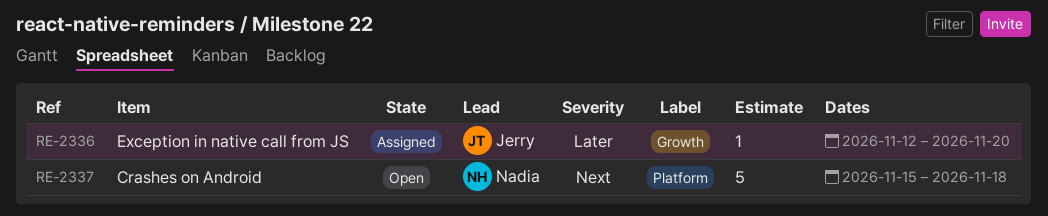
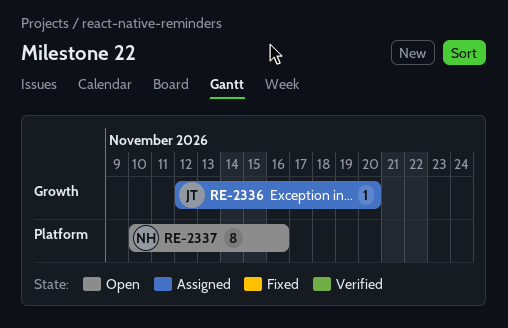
RE-2337, estimate: 5 -> 8
RE-2337, start: Nov 15 -> Nov 10
RE-2337, due: Nov 18 -> Nov 16

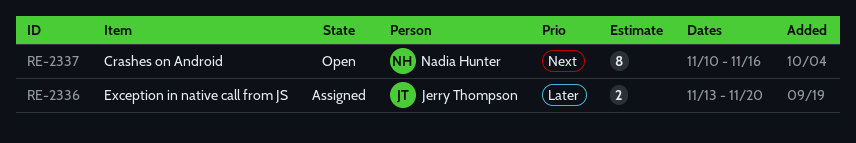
RE-2336, estimate: 1 -> 2
RE-2336, start: Nov 12 -> Nov 13

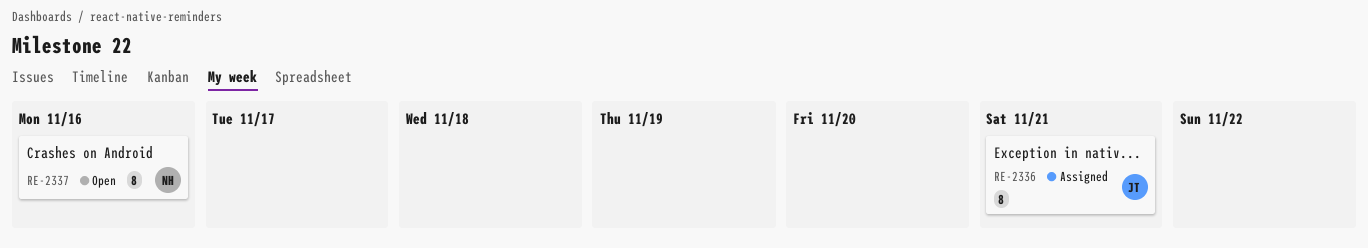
RE-2336, estimate: 2 -> 8
RE-2336, due: Nov 20 -> Nov 21

